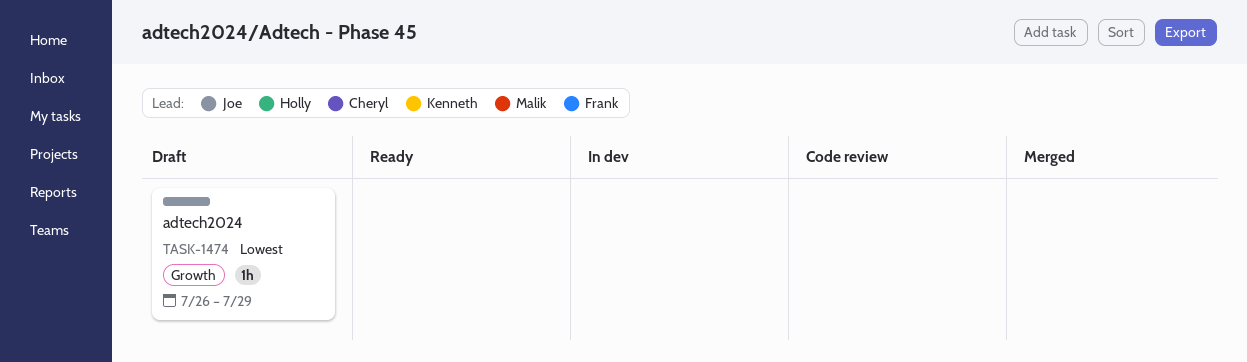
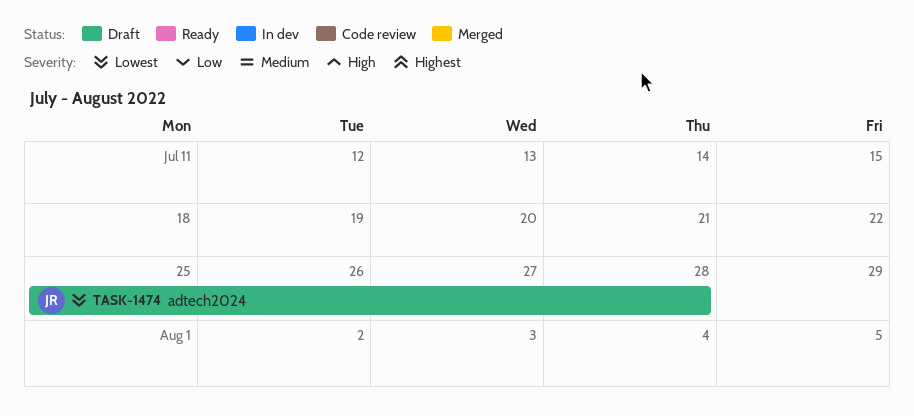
TASK-1474, start: Jul 26 -> Jul 25
TASK-1474, due: Jul 29 -> Jul 28

